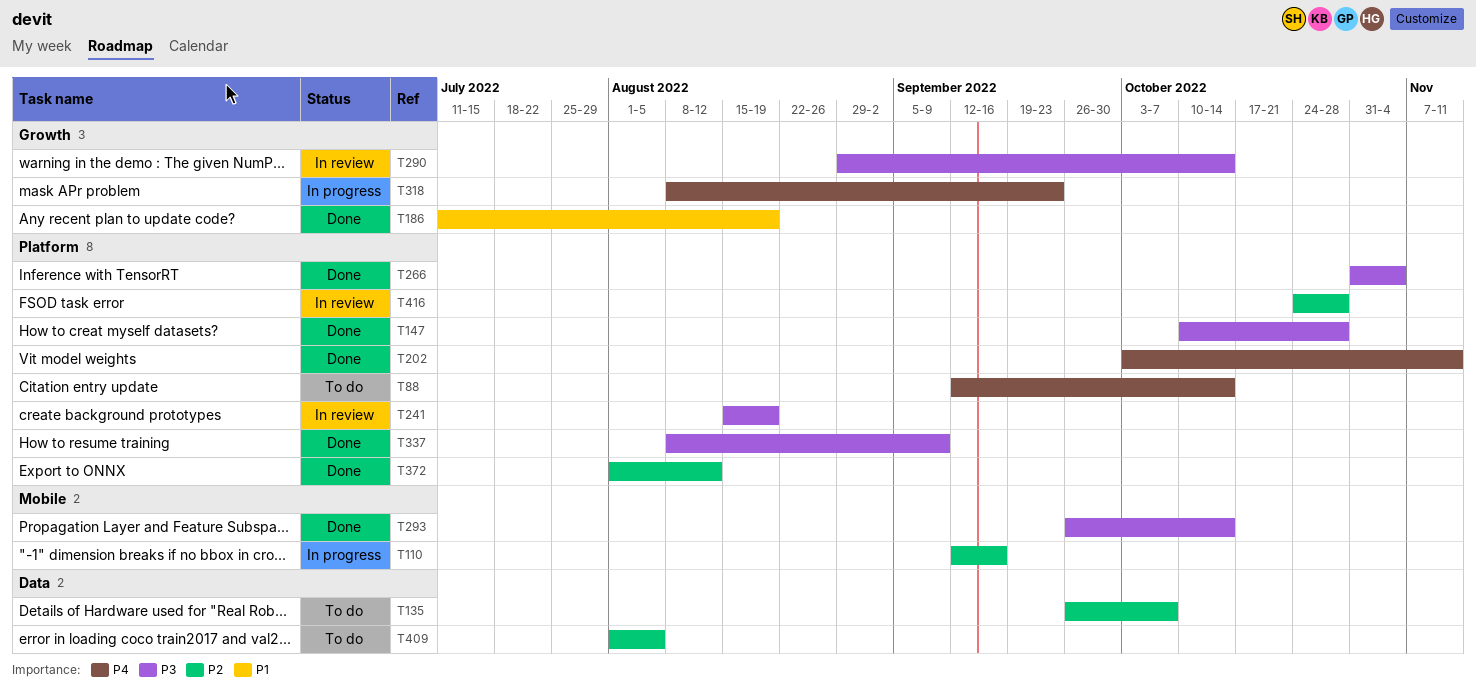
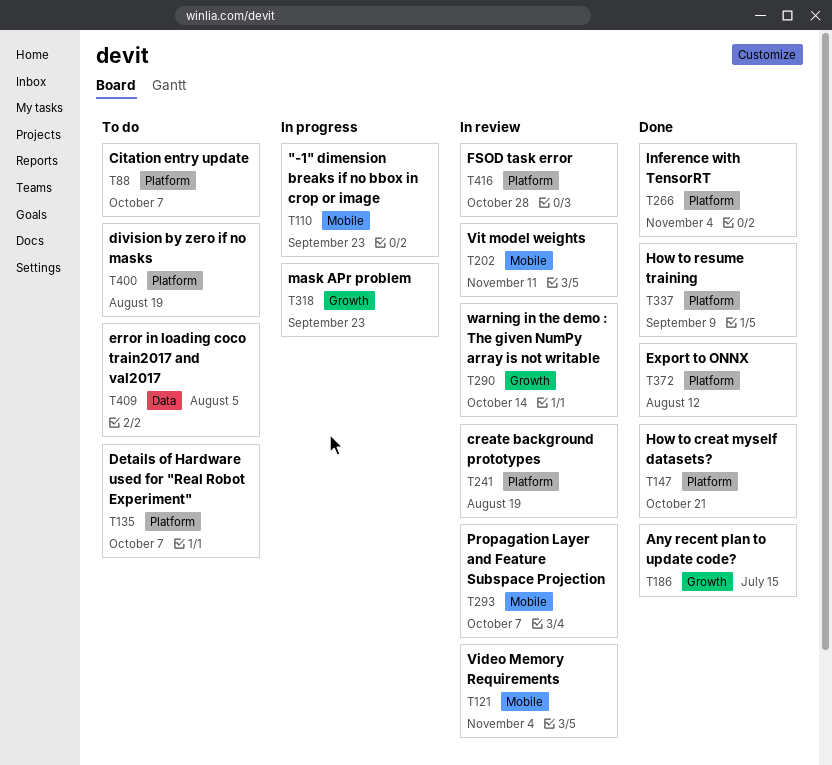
T88, due: Oct 14 -> Oct 7
T110, due: Sep 16 -> Sep 23
T121: none -> present
T135, label: Data -> Platform
T147, due: Oct 28 -> Oct 21
T186, due: Aug 19 -> Jul 15
T202, status: Done -> In review
T202, label: Platform -> Mobile
T293, status: Done -> In review
T293, due: Oct 14 -> Oct 7
T400: none -> present

